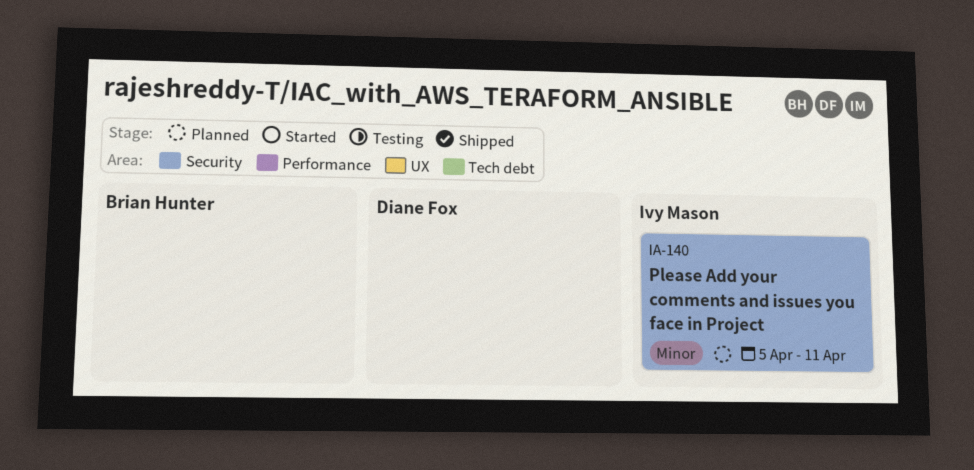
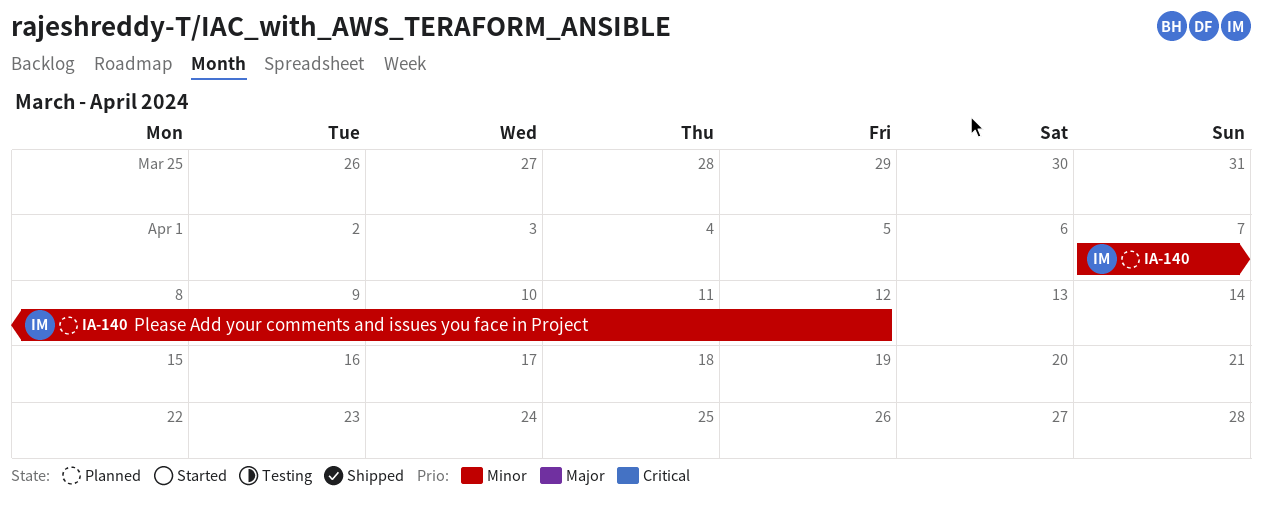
IA-140, start: Apr 5 -> Apr 7
IA-140, due: Apr 11 -> Apr 12

